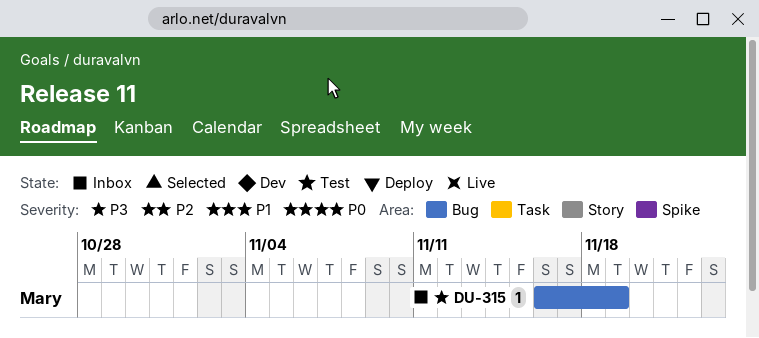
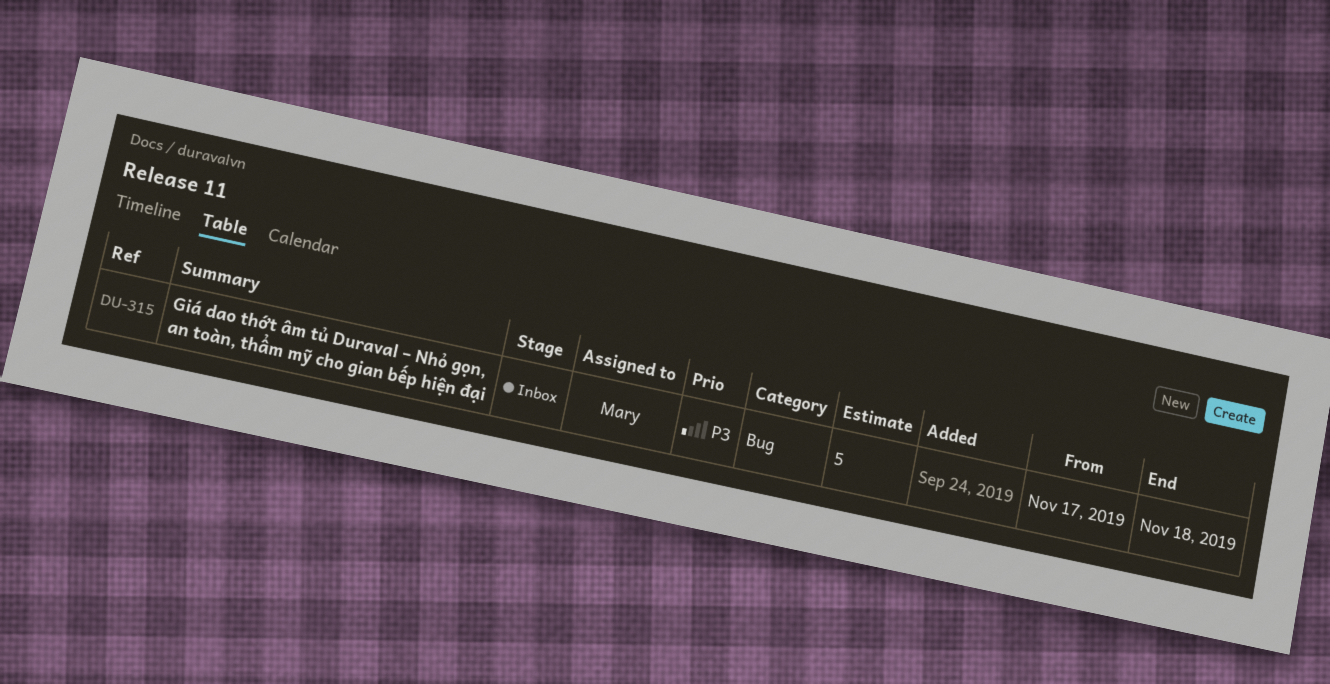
DU-315, estimate: 1 -> 5
DU-315, start: Nov 16 -> Nov 17
DU-315, due: Nov 19 -> Nov 18

